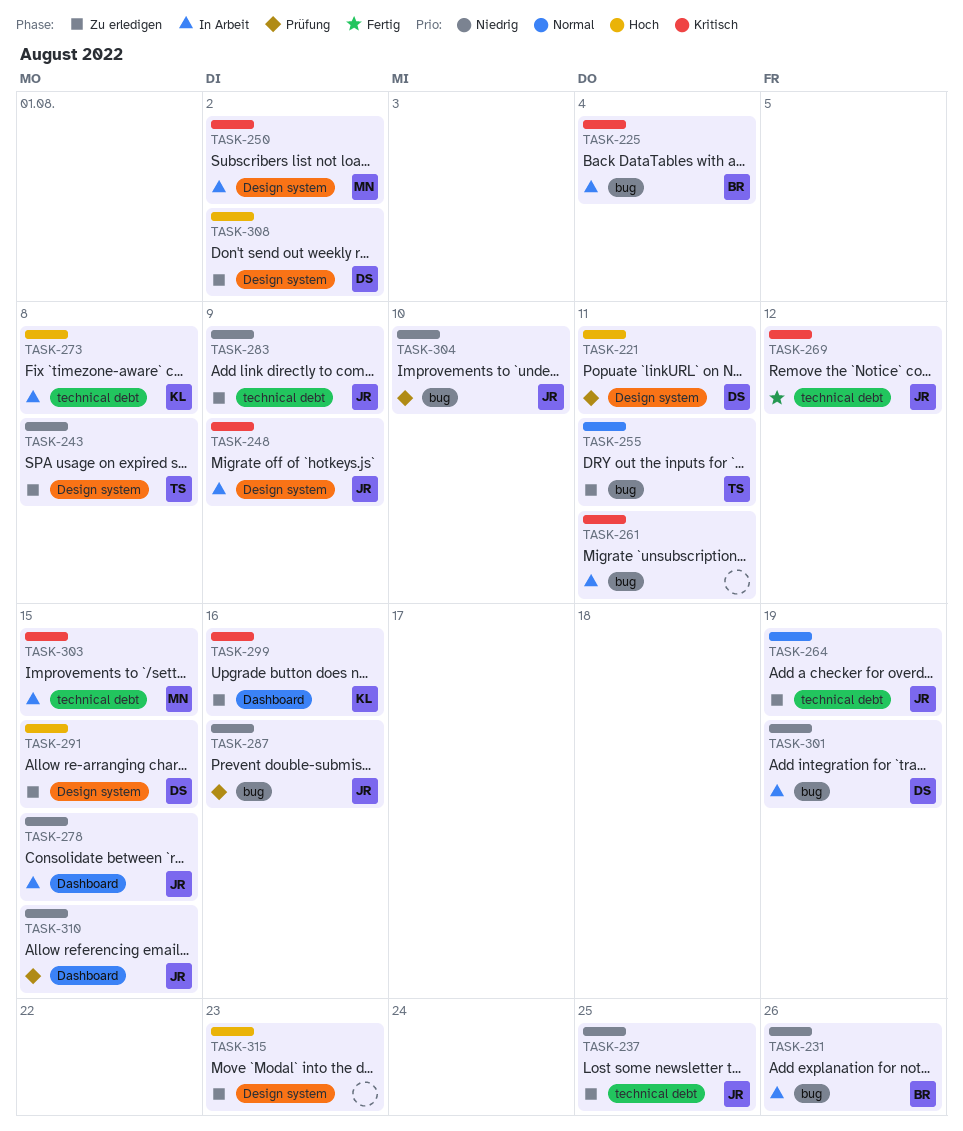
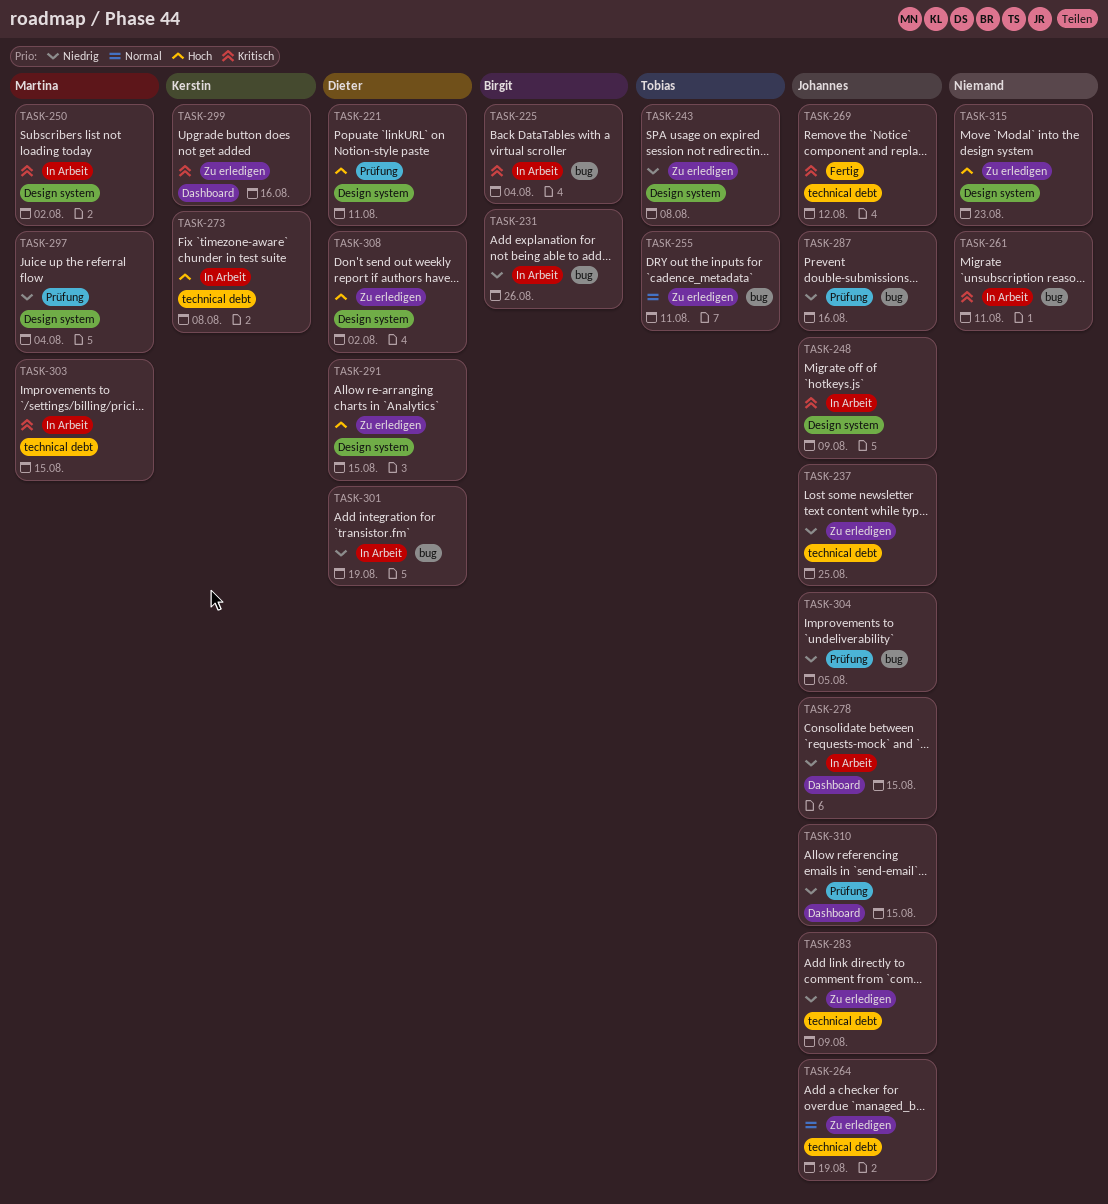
TASK-297: none -> present
TASK-304, due: Aug 10 -> Aug 5

